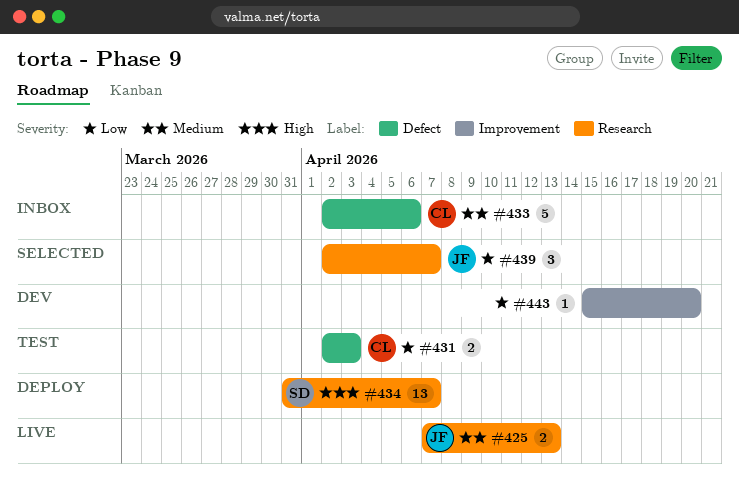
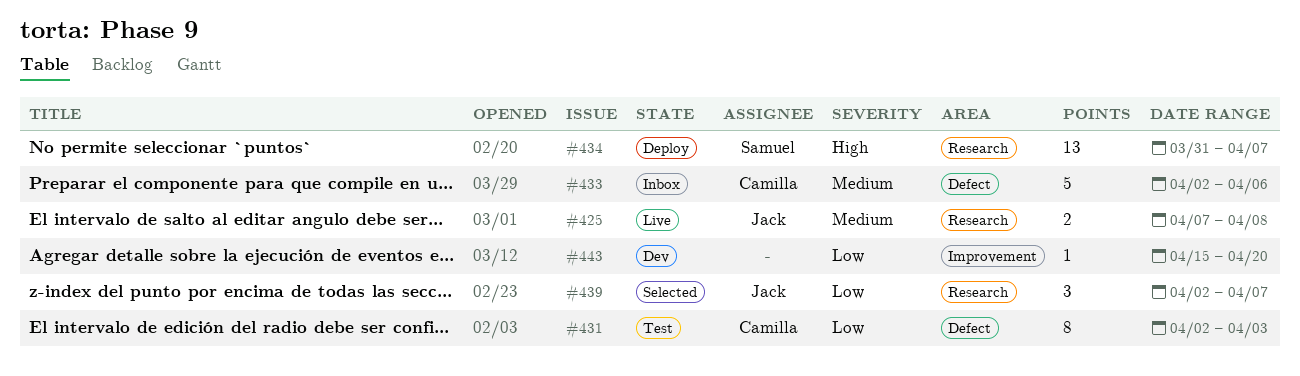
#425, due: Apr 13 -> Apr 8
#431, estimate: 2 -> 8

